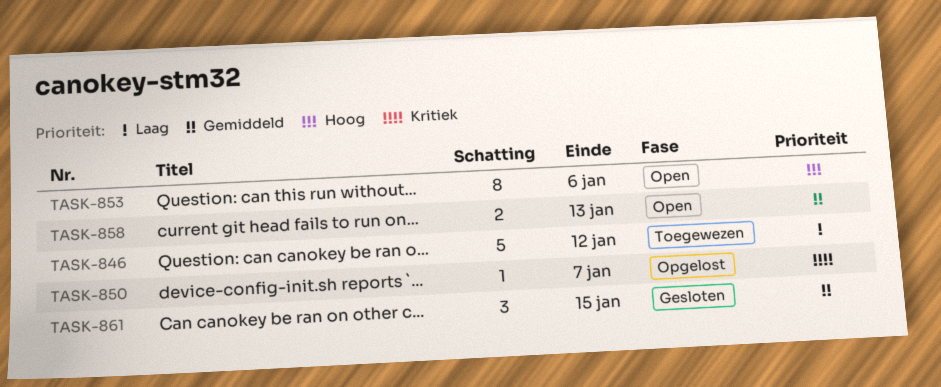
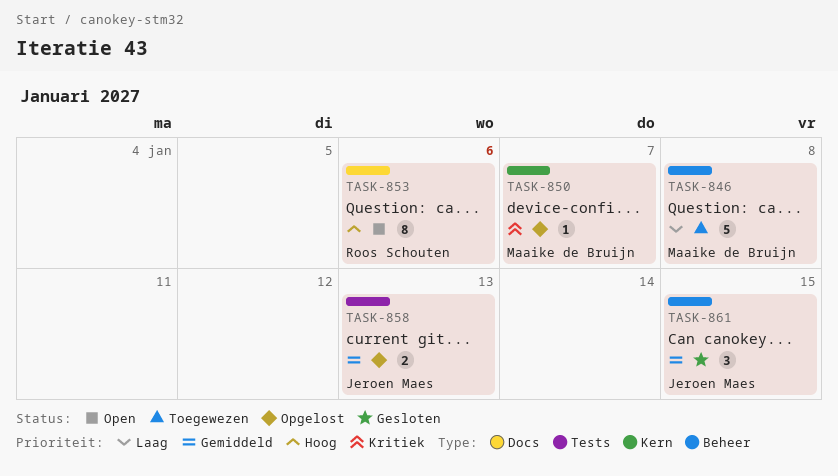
TASK-846, due: Jan 12 -> Jan 8
TASK-858, status: Open -> Opgelost

